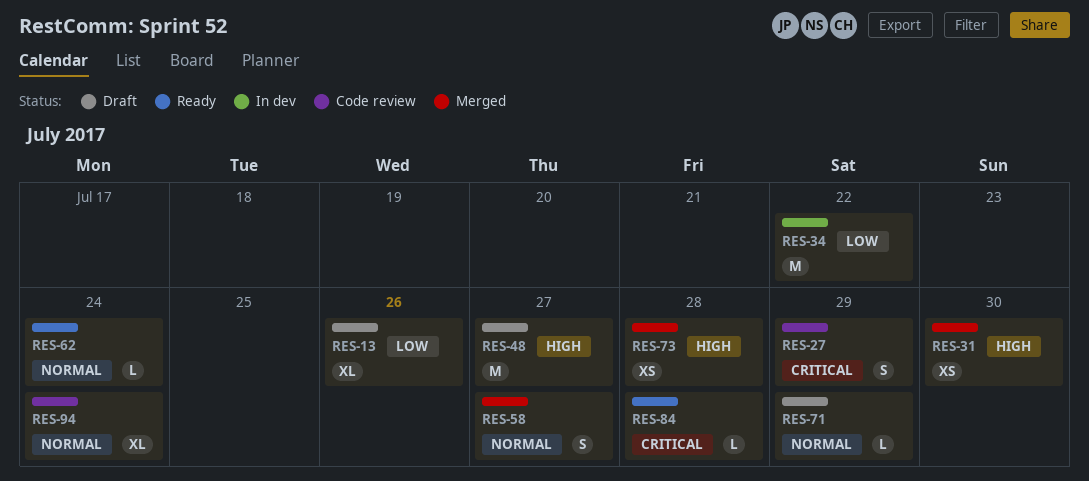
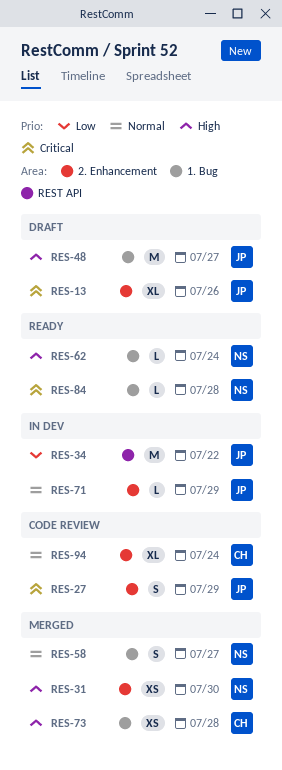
RES-13, priority: Low -> Critical
RES-62, priority: Normal -> High
RES-71, status: Draft -> In dev

